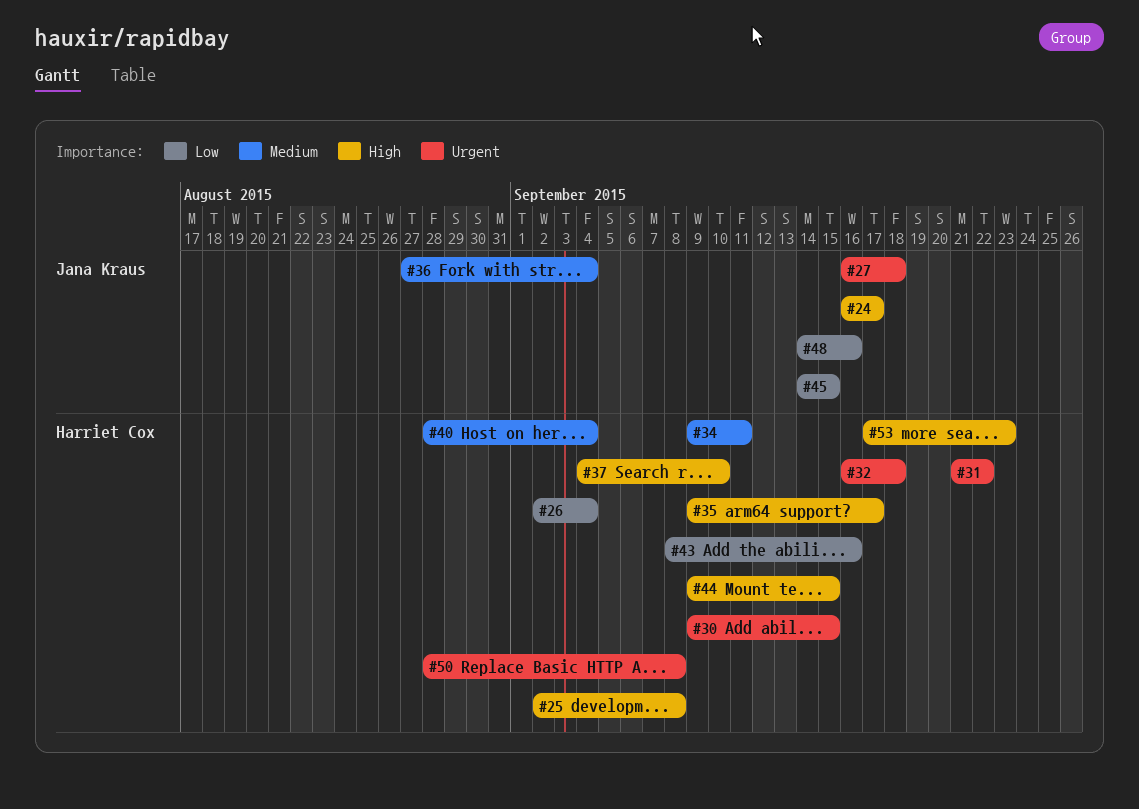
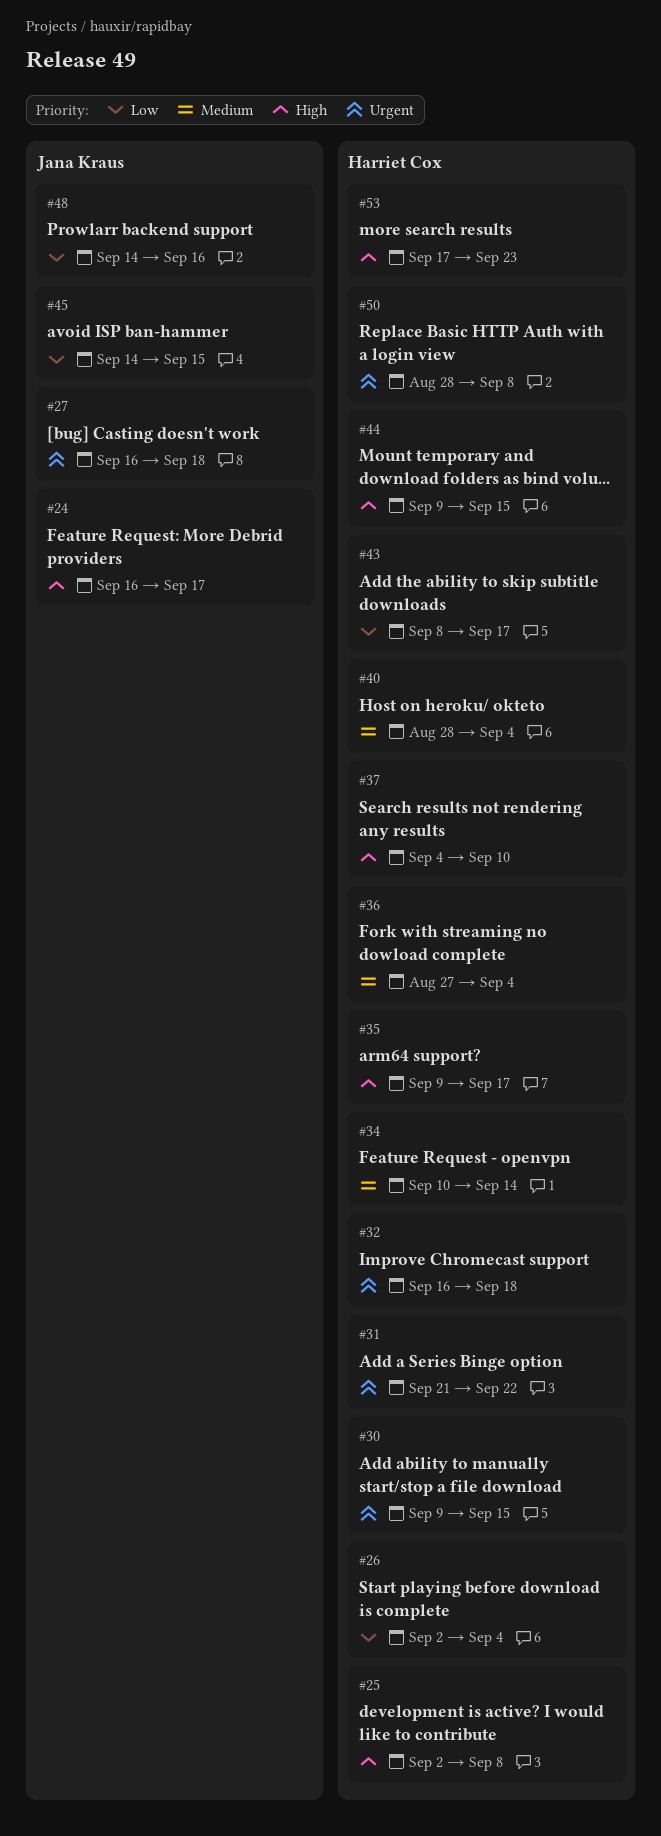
#34, start: Sep 9 -> Sep 10
#34, due: Sep 11 -> Sep 14
#36, owner: Jana Kraus -> Harriet Cox
#43, due: Sep 16 -> Sep 17

